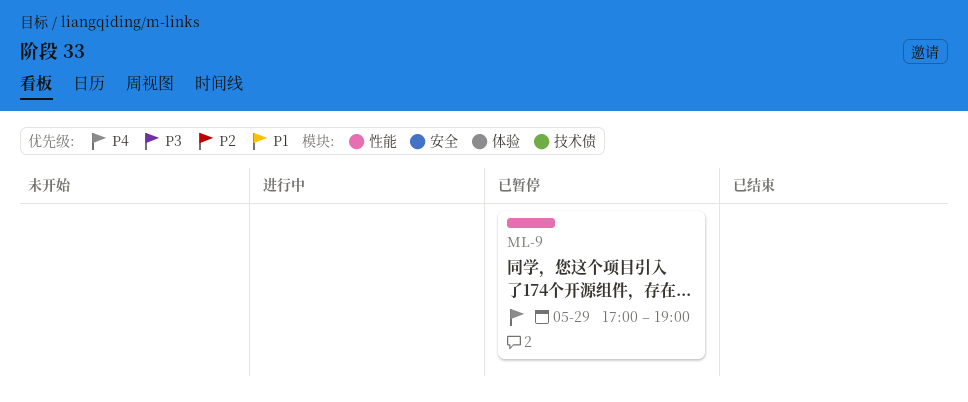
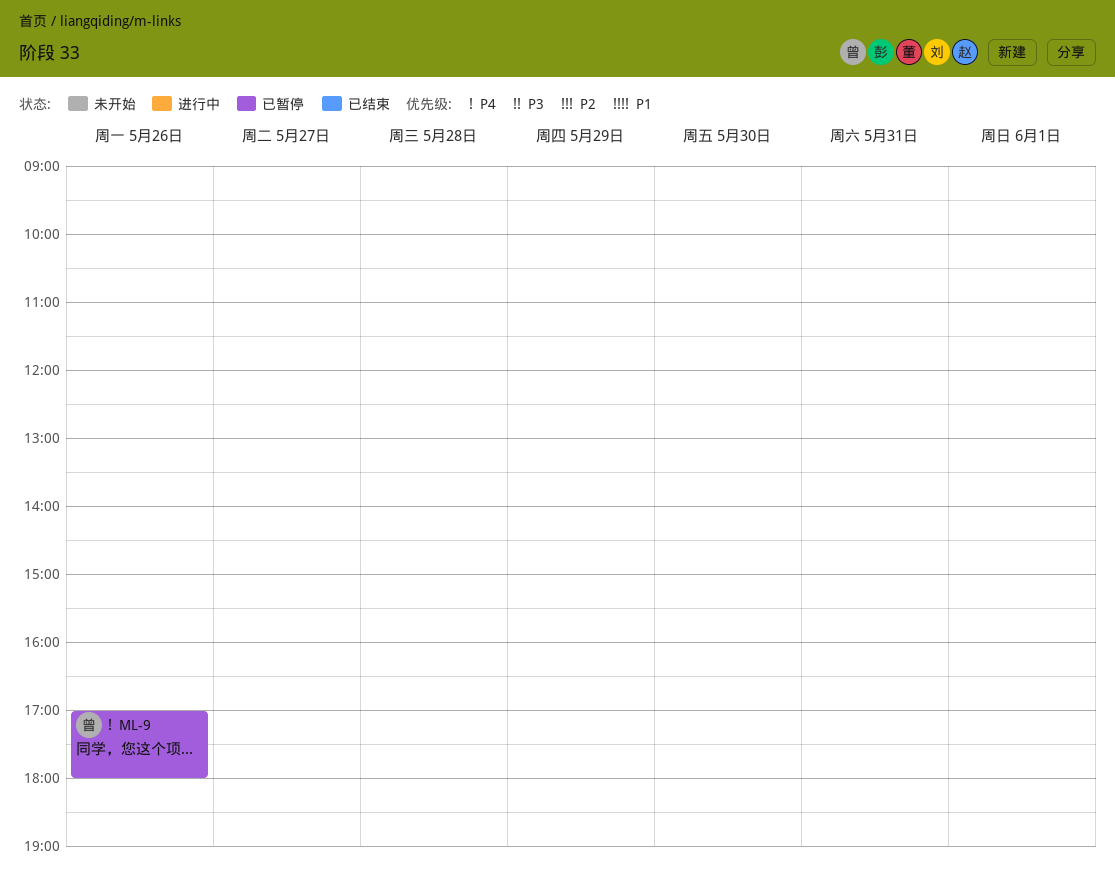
ML-9, day: May 29 -> May 26
ML-9, ends: 19:00 -> 18:00

